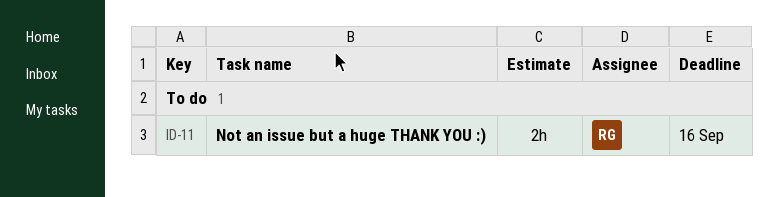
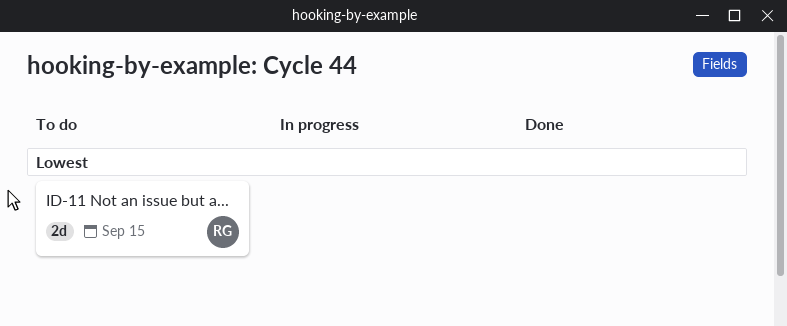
ID-11, estimate: 2h -> 2d
ID-11, due: Sep 16 -> Sep 15

